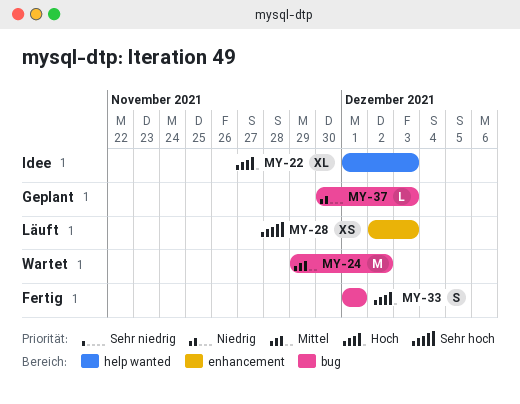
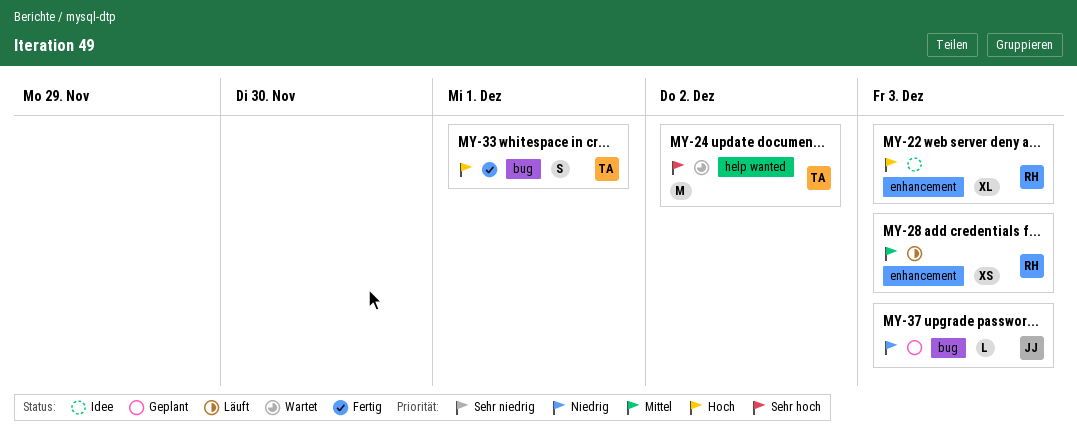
MY-22, label: help wanted -> enhancement
MY-24, priority: Mittel -> Sehr hoch
MY-24, label: bug -> help wanted
MY-28, priority: Sehr hoch -> Mittel

